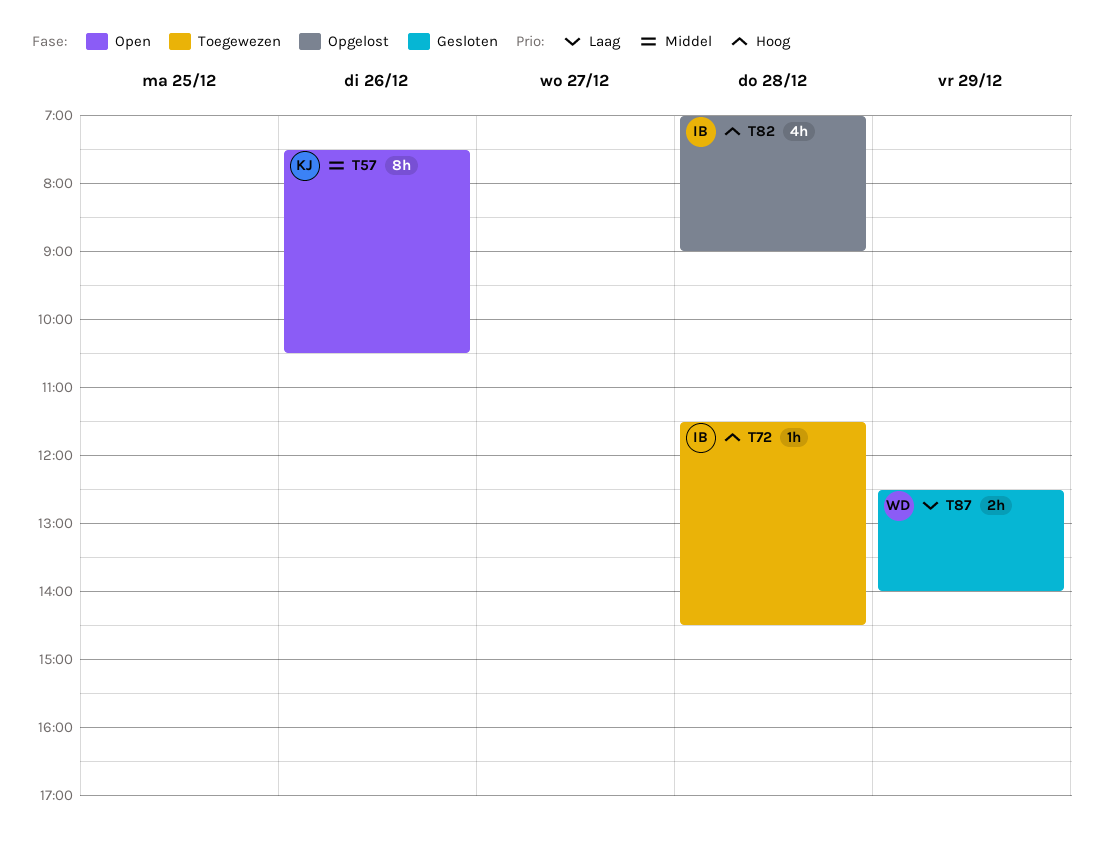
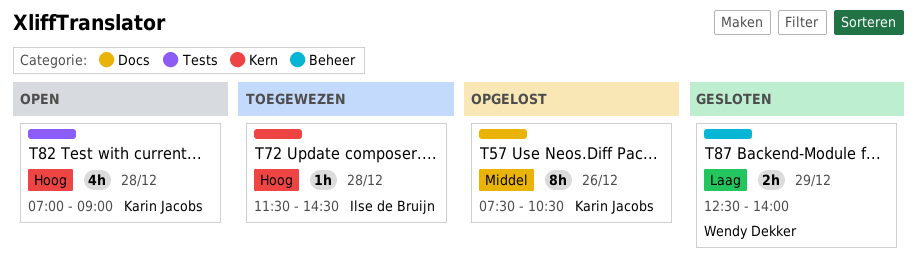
T57, status: Open -> Opgelost
T82, status: Opgelost -> Open
T82, owner: Ilse de Bruijn -> Karin Jacobs

